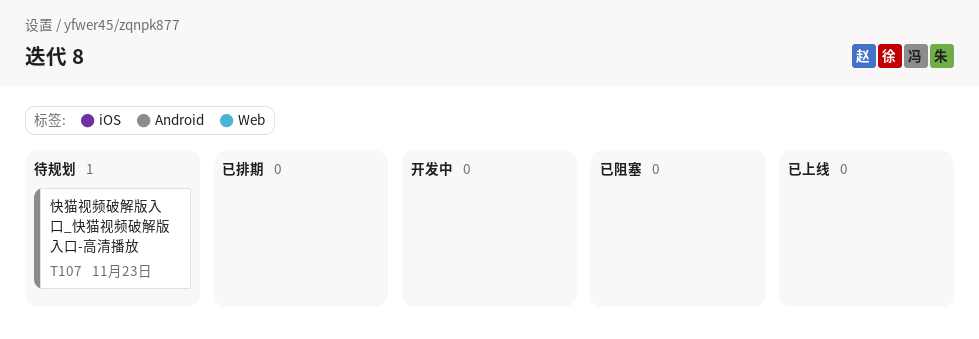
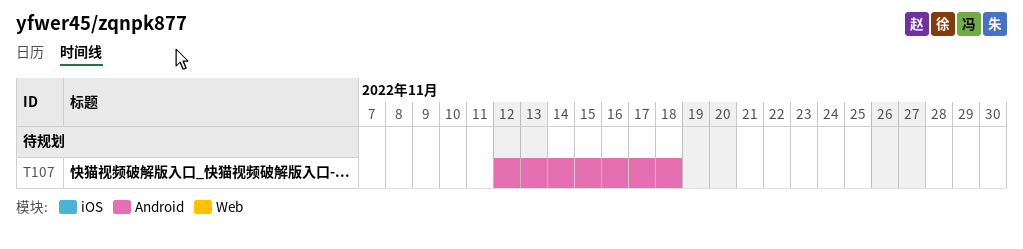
T107, due: Nov 23 -> Nov 18

